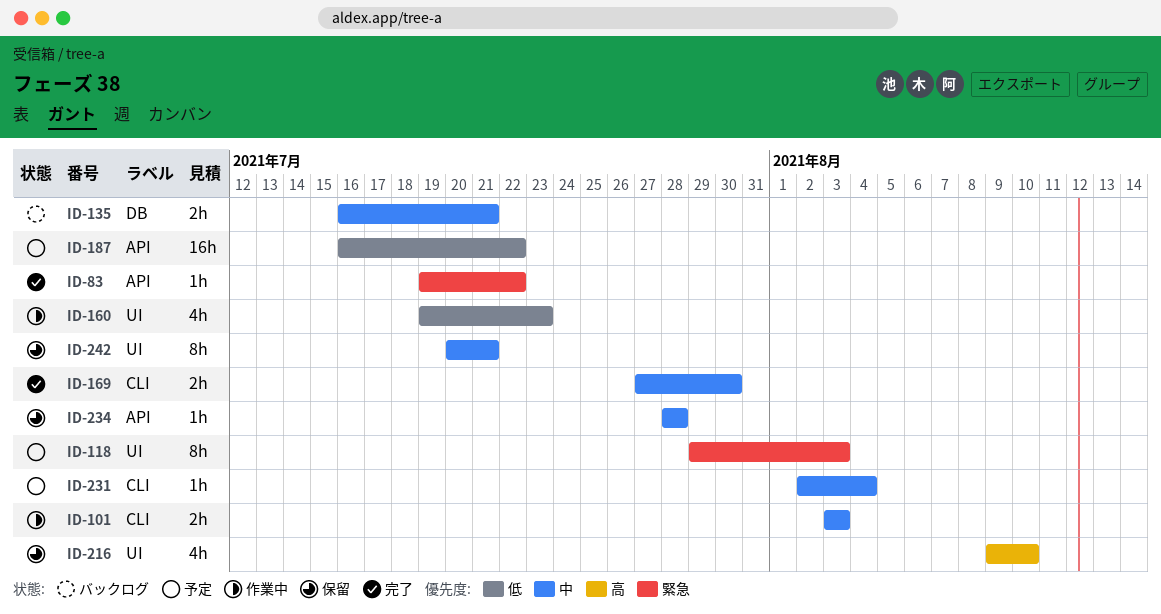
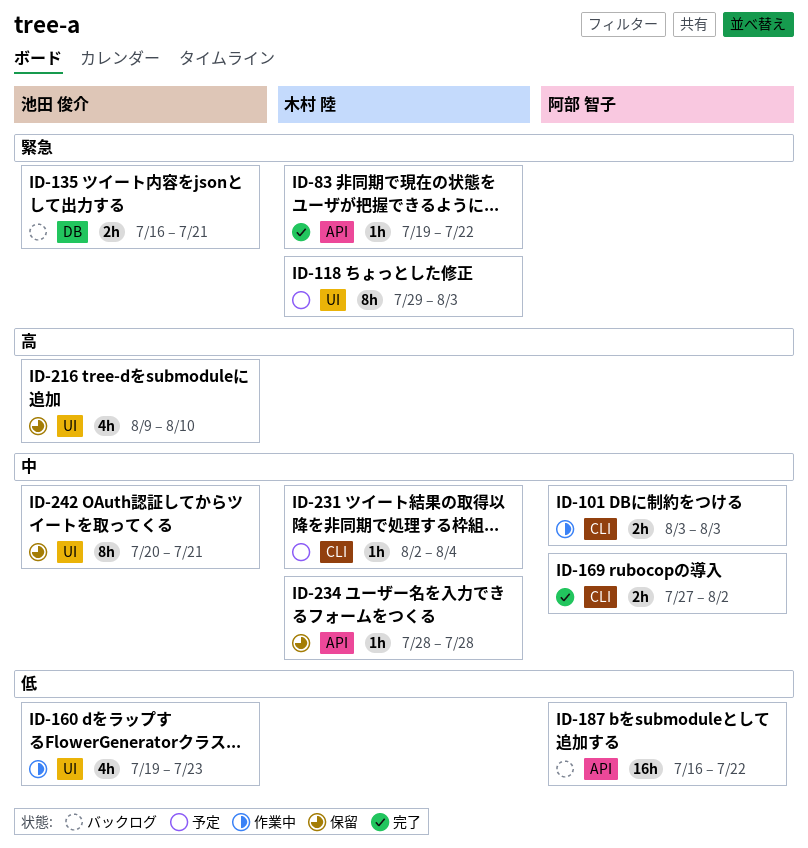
ID-135, priority: 中 -> 緊急
ID-169, due: Jul 30 -> Aug 2
ID-187, status: 予定 -> バックログ

